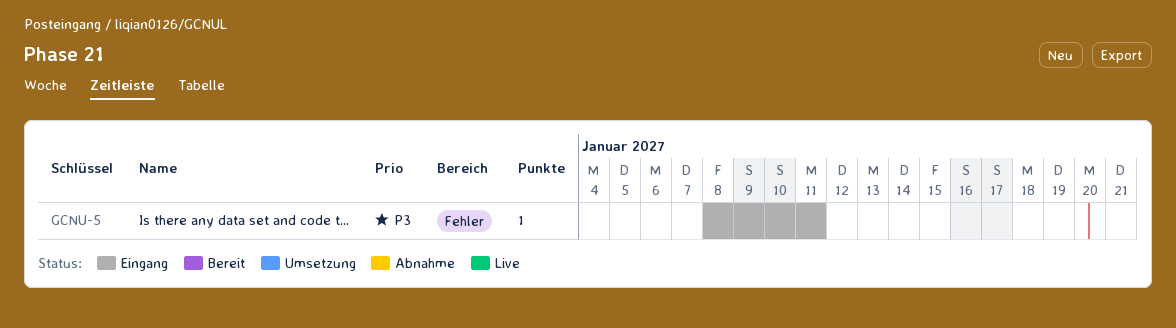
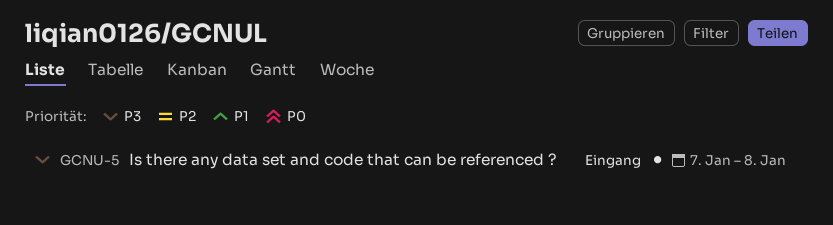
GCNU-5, start: Jan 8 -> Jan 7
GCNU-5, due: Jan 11 -> Jan 8

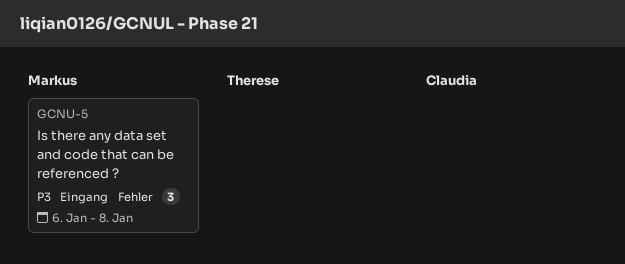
GCNU-5, estimate: 1 -> 3
GCNU-5, start: Jan 7 -> Jan 6

